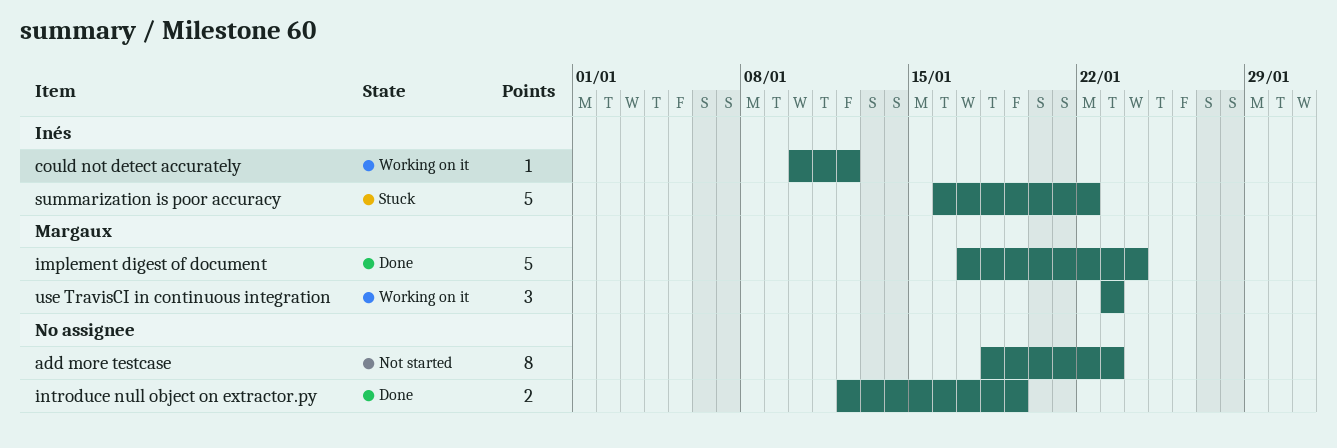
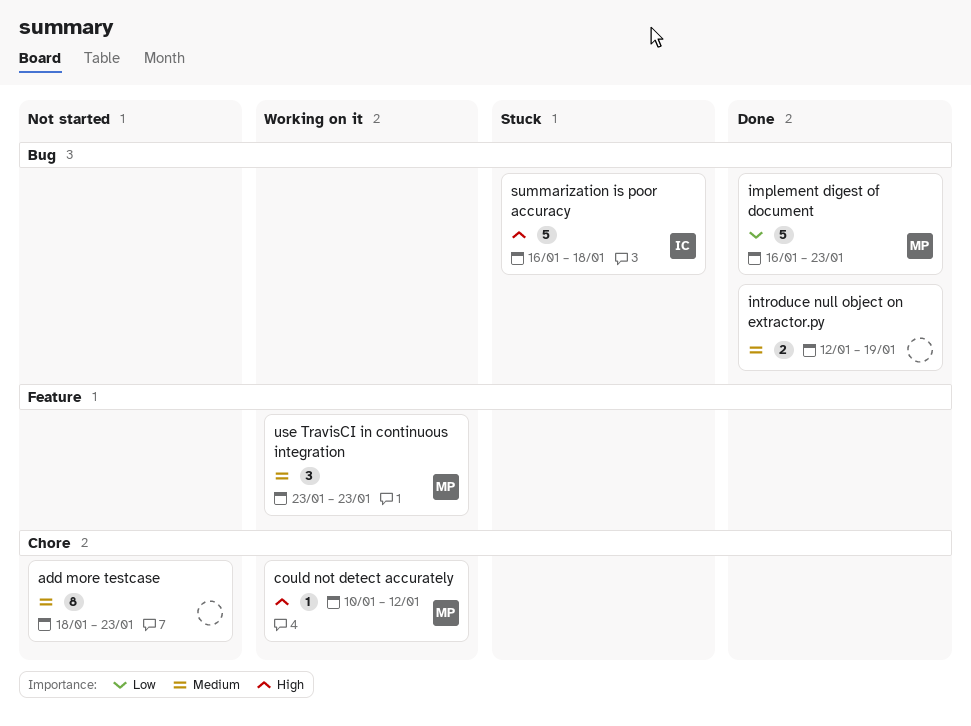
could not detect accurately, owner: Inés -> Margaux
implement digest of document, start: Jan 17 -> Jan 16
implement digest of document, due: Jan 24 -> Jan 23
summarization is poor accuracy, due: Jan 22 -> Jan 18

